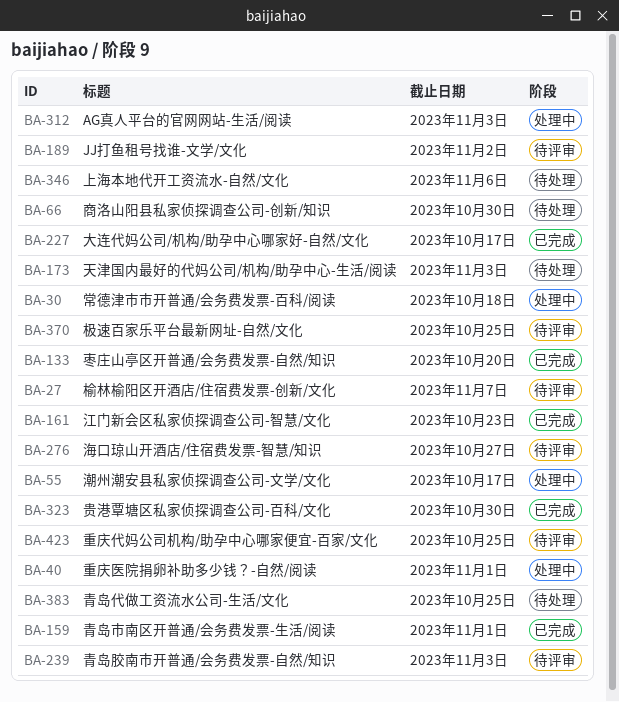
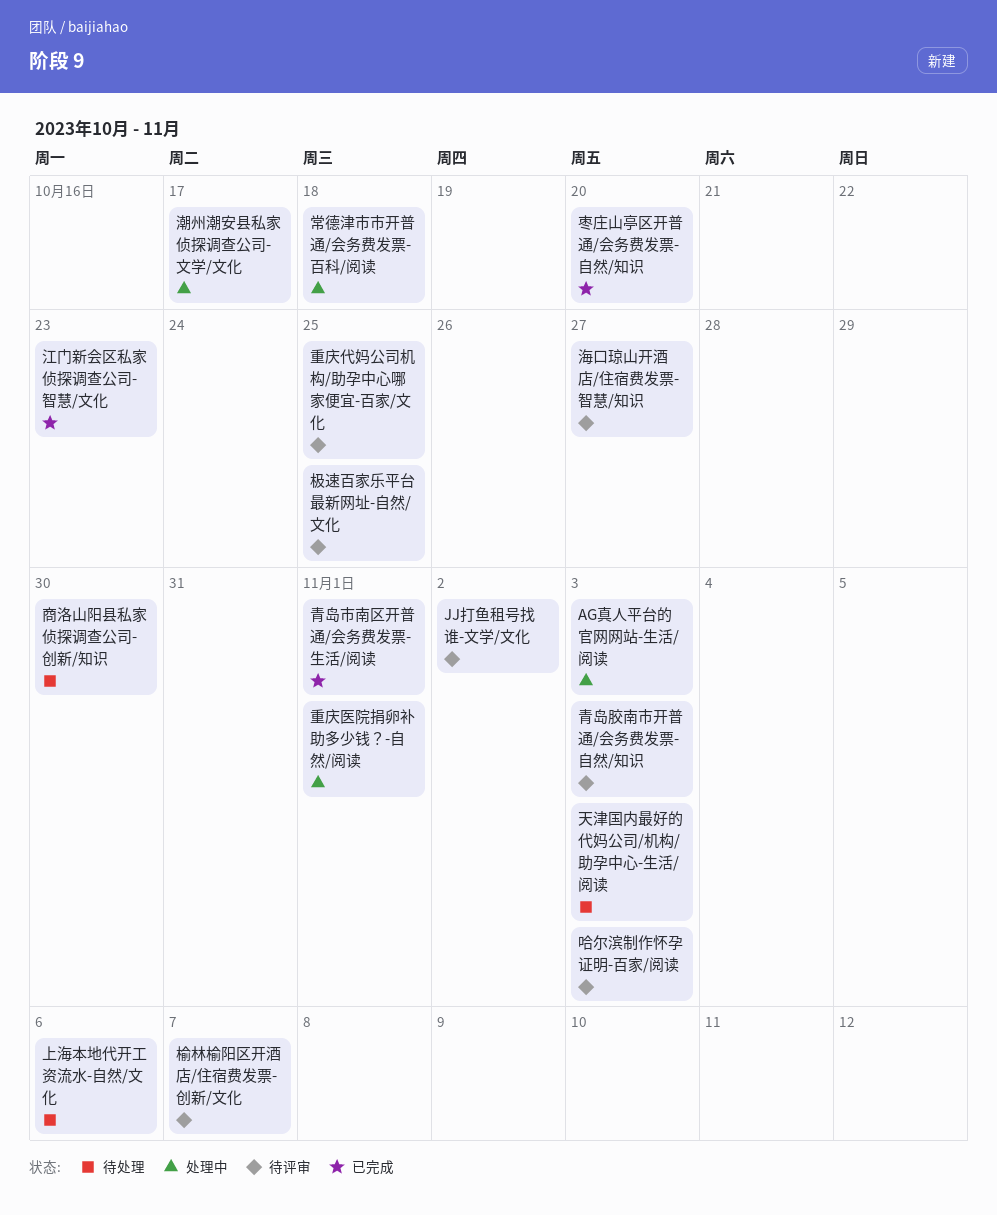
哈尔滨制作怀孕证明-百家/阅读: none -> present
大连代妈公司/机构/助孕中心哪家好-自然/文化: present -> none
贵港覃塘区私家侦探调查公司-百科/文化: present -> none
青岛代做工资流水公司-生活/文化: present -> none

